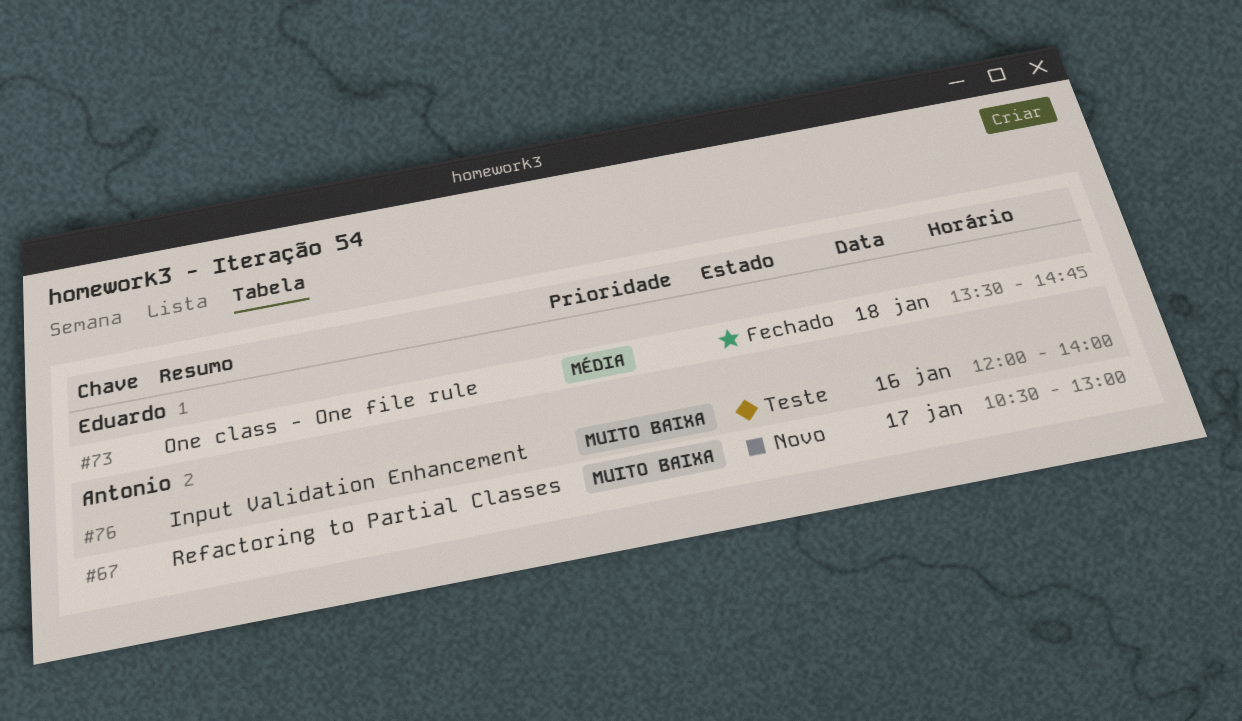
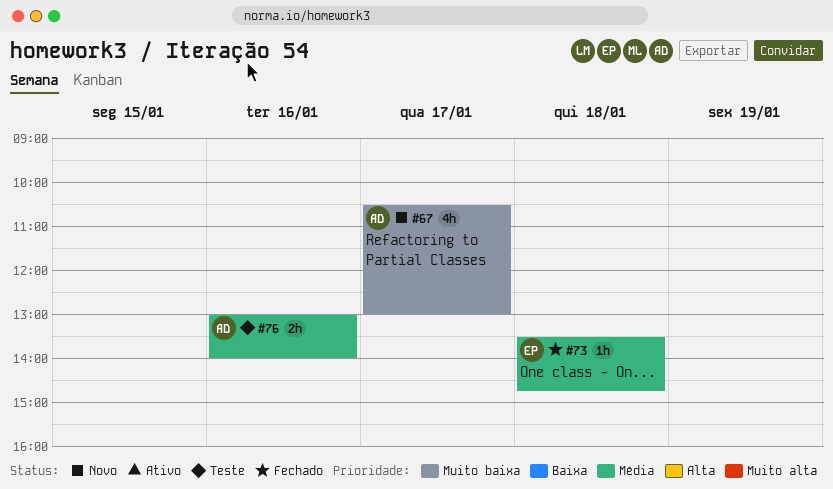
#76, priority: Muito baixa -> Média
#76, begins: 12:00 -> 13:00

